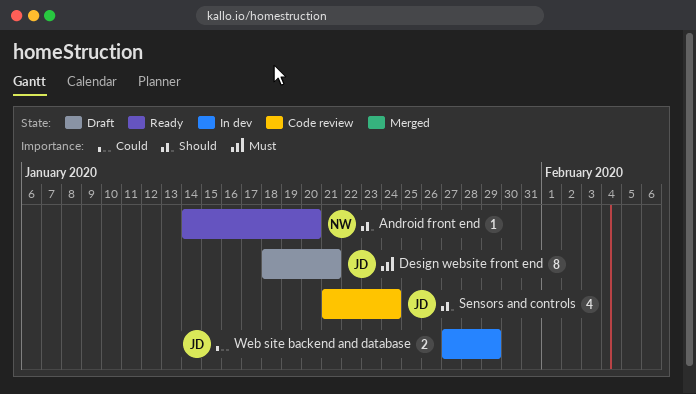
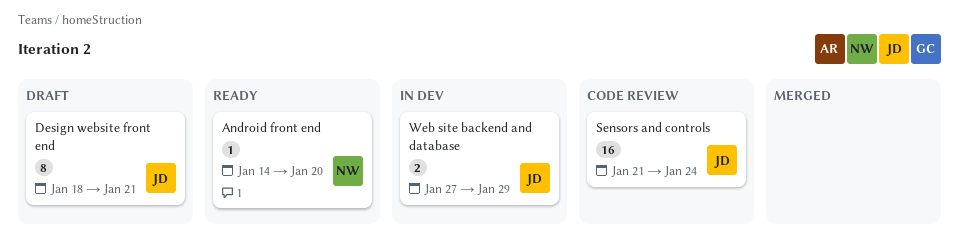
Sensors and controls, estimate: 4 -> 16

